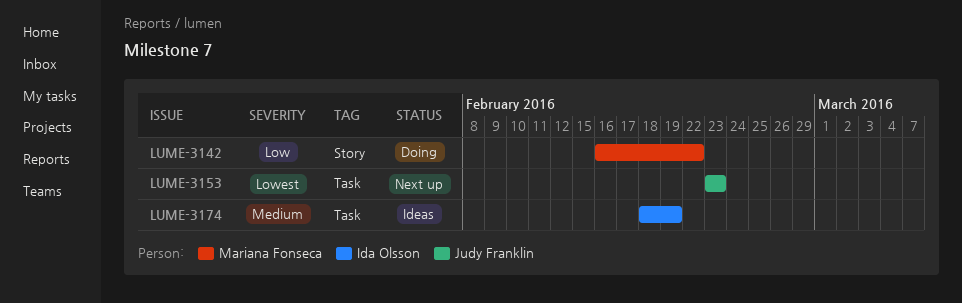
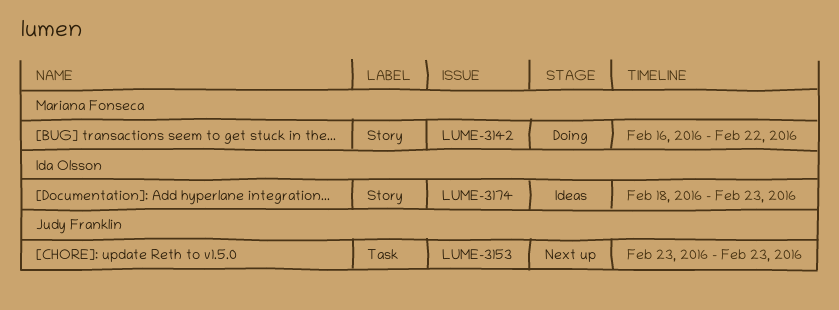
LUME-3174, label: Task -> Story
LUME-3174, due: Feb 19 -> Feb 23

